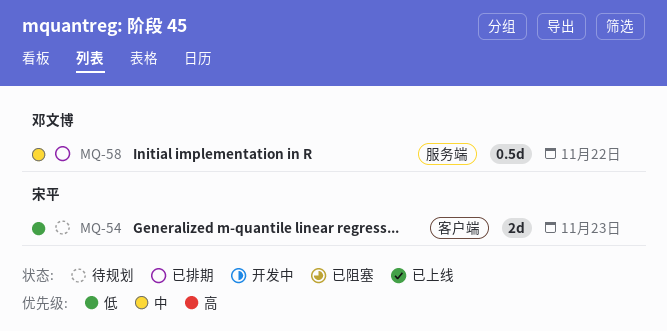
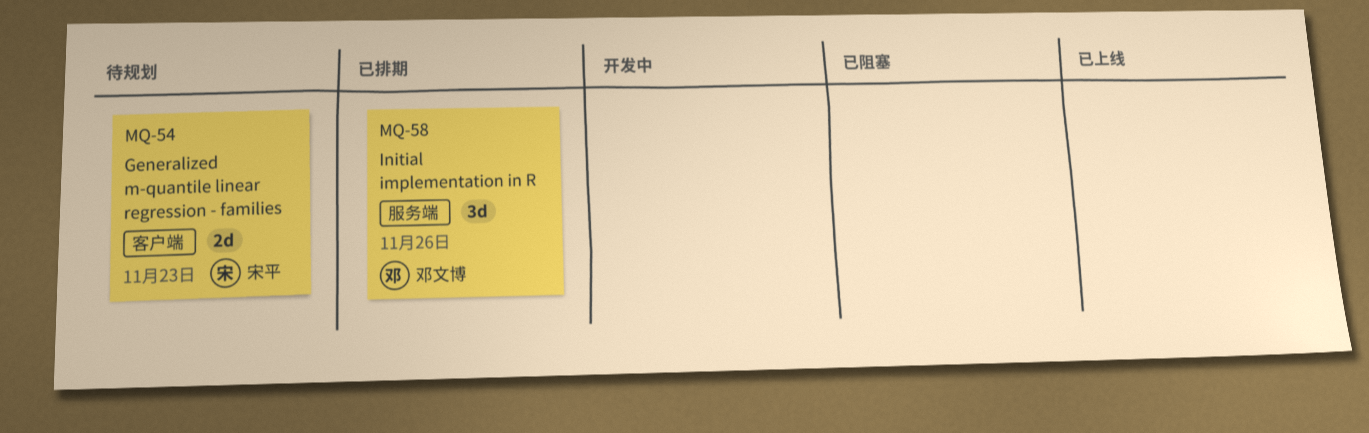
MQ-58, estimate: 0.5d -> 3d
MQ-58, due: Nov 22 -> Nov 26

